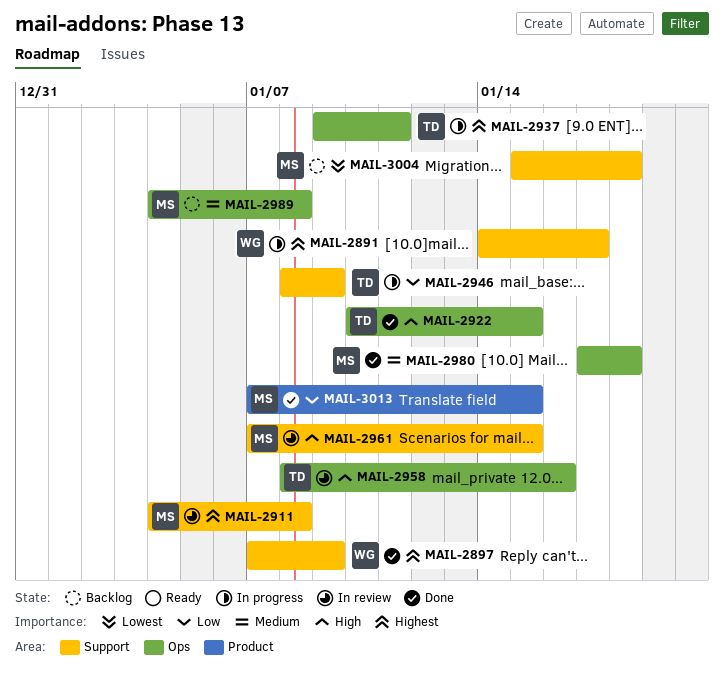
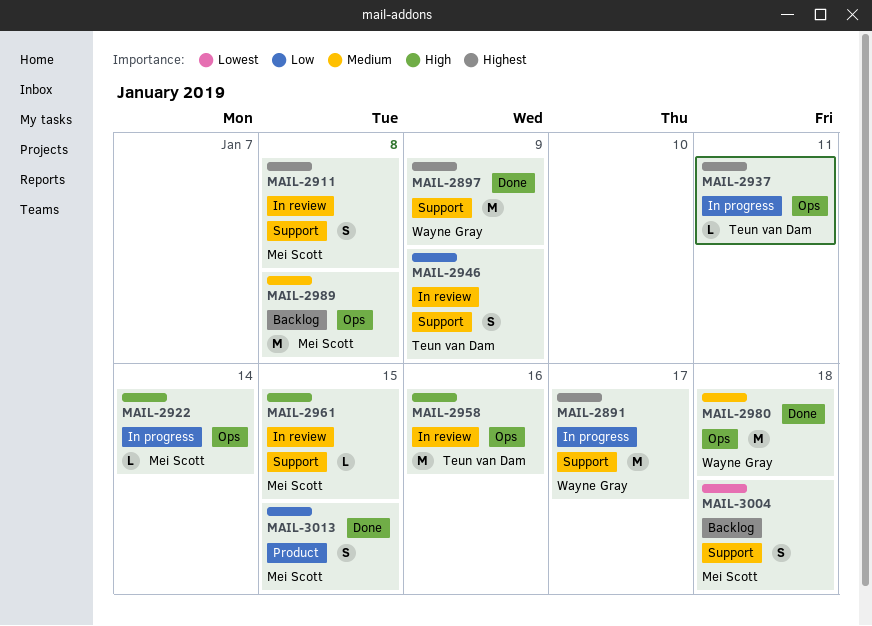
MAIL-2922, status: Done -> In progress
MAIL-2922, owner: Teun van Dam -> Mei Scott
MAIL-2922, due: Jan 15 -> Jan 14
MAIL-2946, status: In progress -> In review
MAIL-2980, owner: Mei Scott -> Wayne Gray

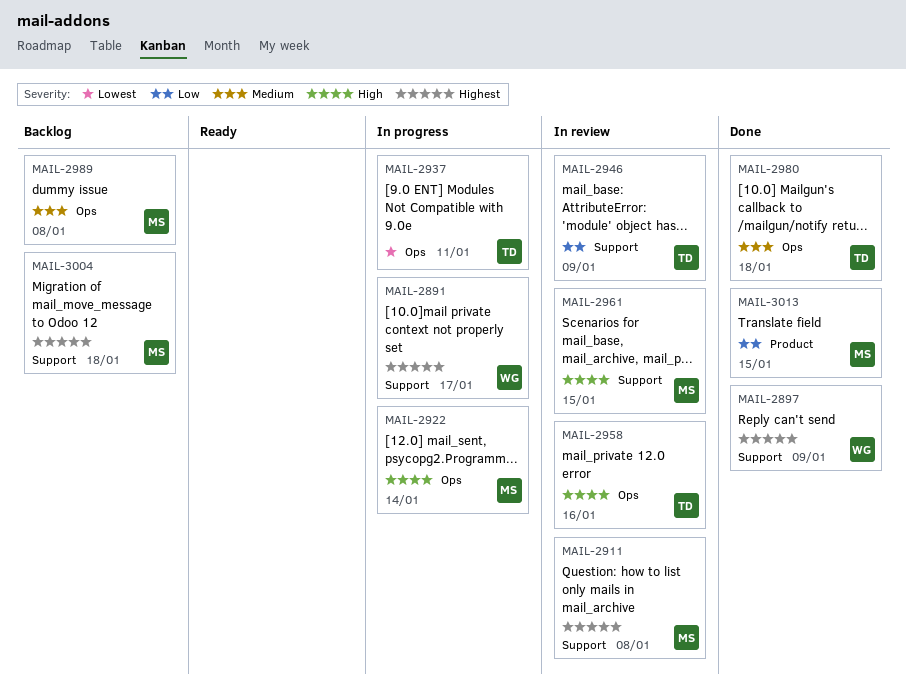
MAIL-2937, priority: Highest -> Lowest
MAIL-2980, owner: Wayne Gray -> Teun van Dam
MAIL-3004, priority: Lowest -> Highest

